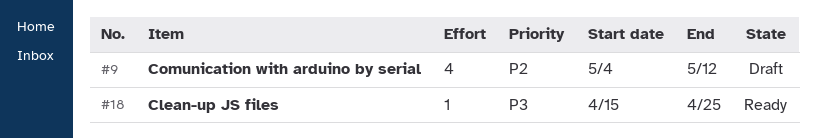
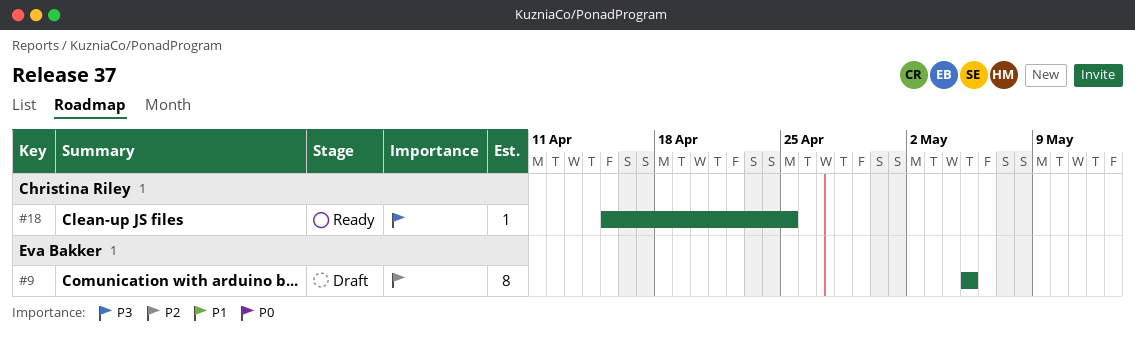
#9, estimate: 4 -> 8
#9, start: May 4 -> May 5
#9, due: May 12 -> May 5

